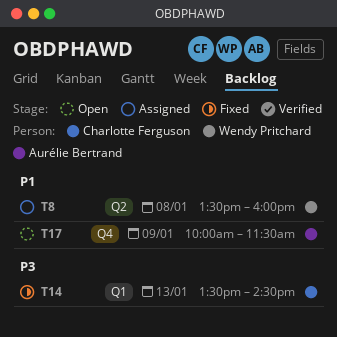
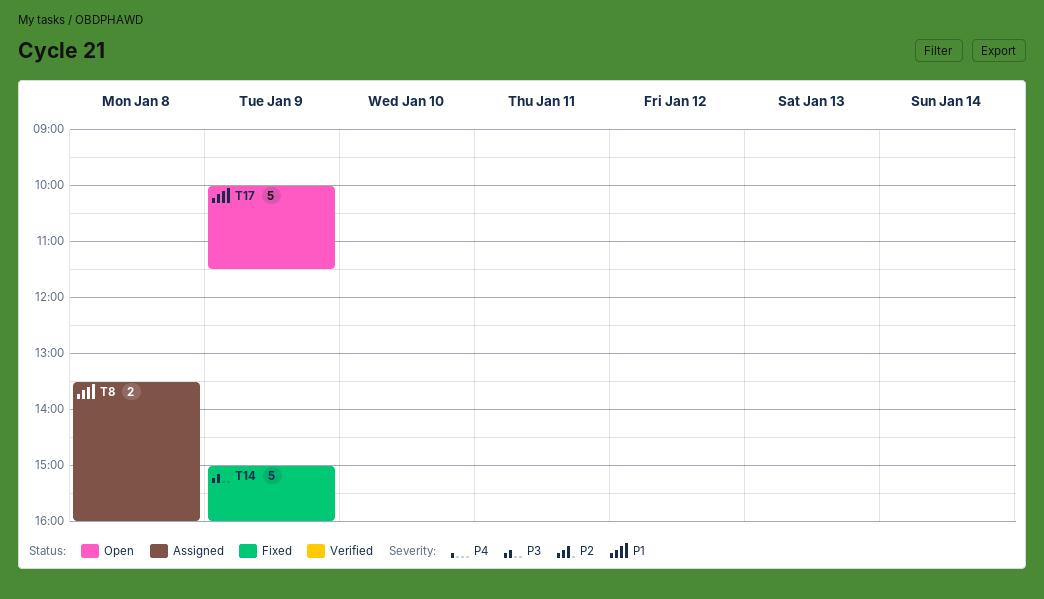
T14, day: Jan 13 -> Jan 9
T14, begins: 13:30 -> 15:00
T14, ends: 14:30 -> 16:00

